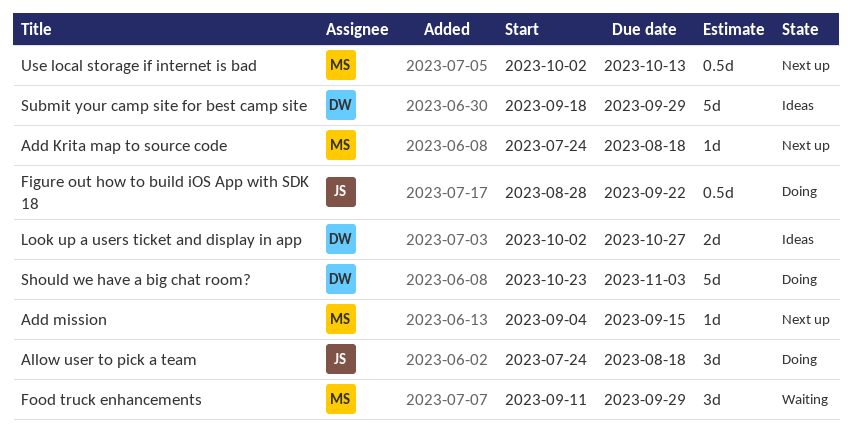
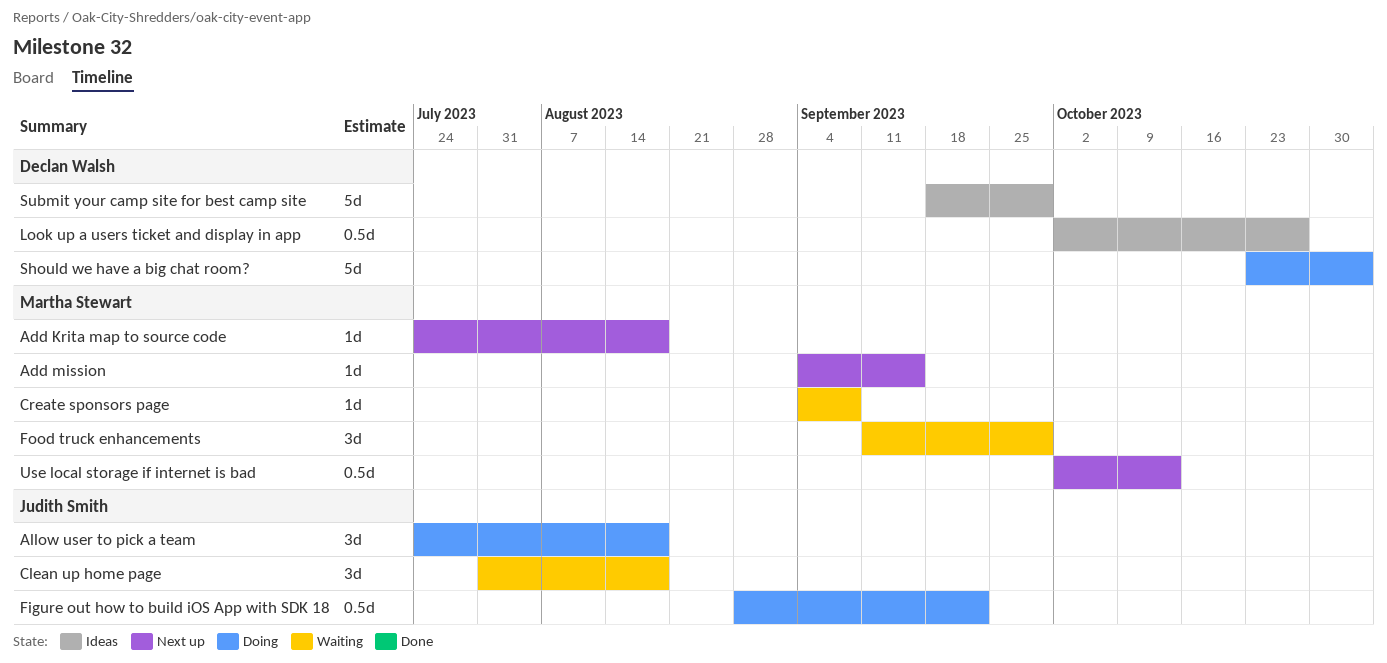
Clean up home page: none -> present
Create sponsors page: none -> present
Look up a users ticket and display in app, estimate: 2d -> 0.5d

